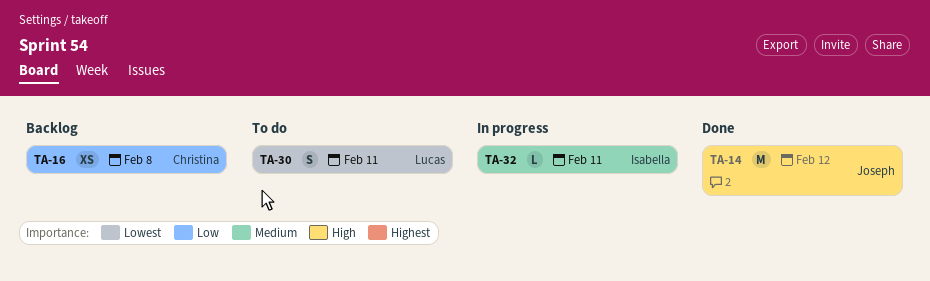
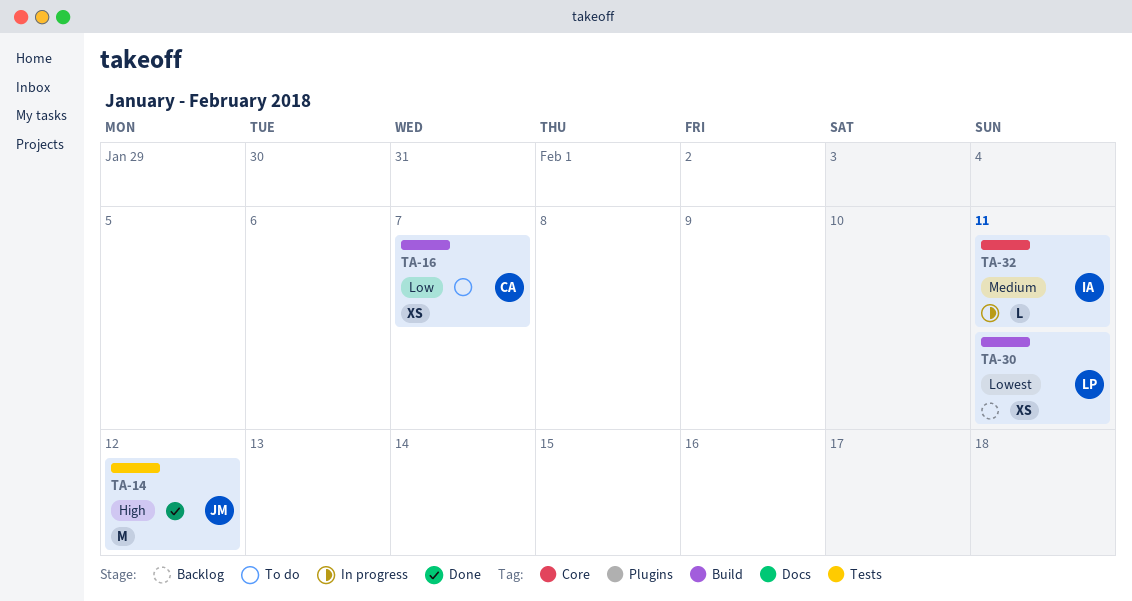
TA-16, status: Backlog -> To do
TA-16, due: Feb 8 -> Feb 7
TA-30, status: To do -> Backlog
TA-30, estimate: S -> XS

